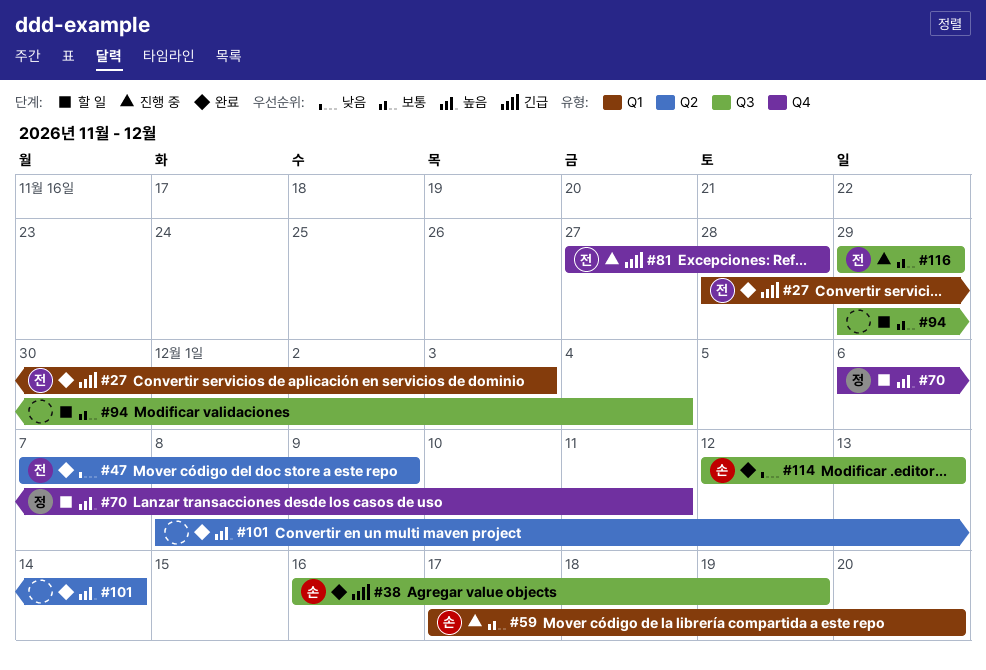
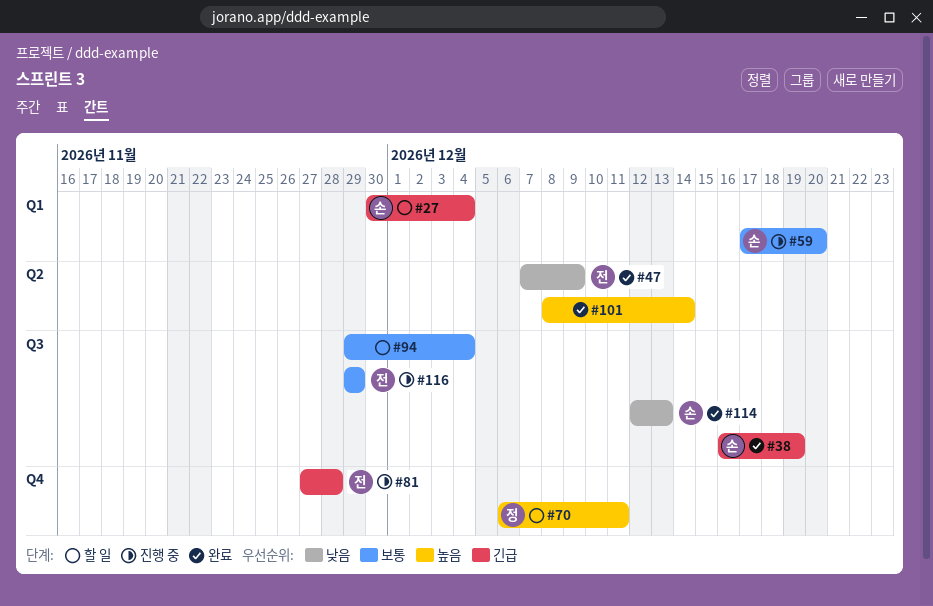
#27, status: 완료 -> 할 일
#27, owner: 전 -> 손
#27, start: Nov 28 -> Nov 30
#27, due: Dec 3 -> Dec 4

